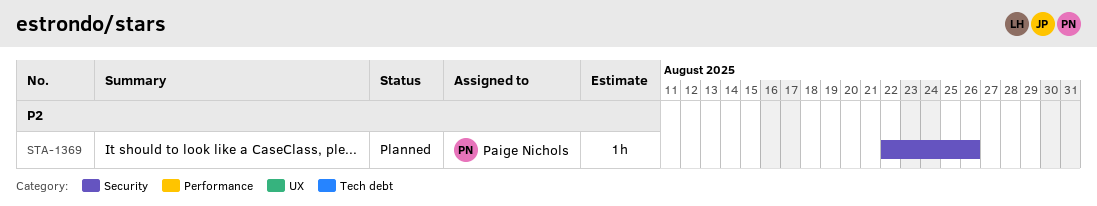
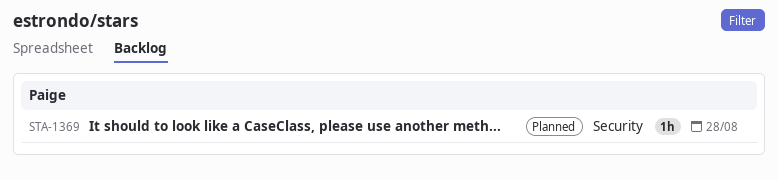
STA-1369, due: Aug 26 -> Aug 28

